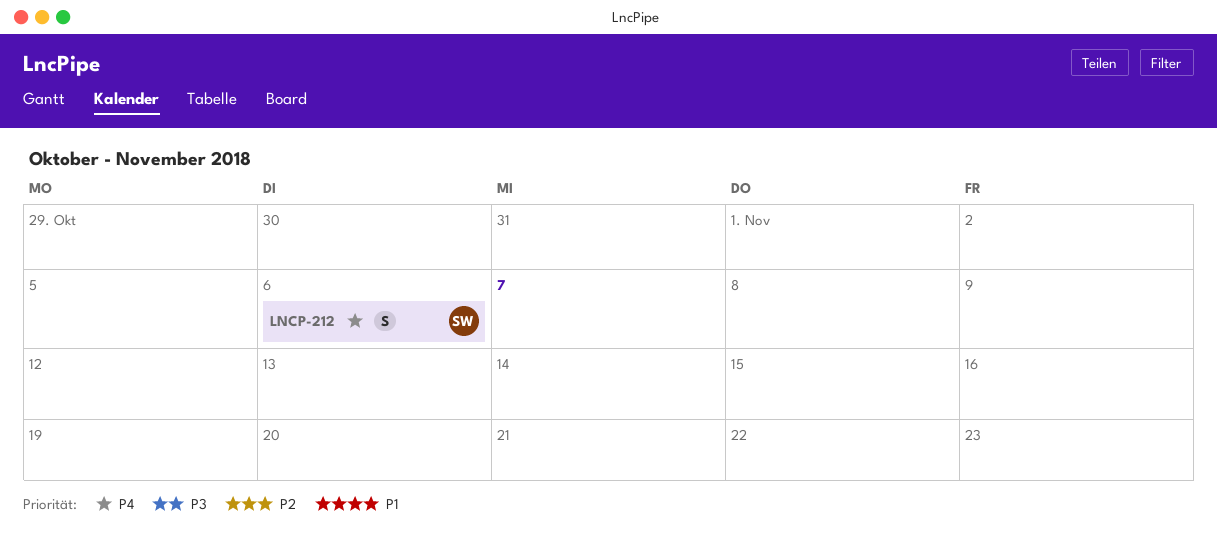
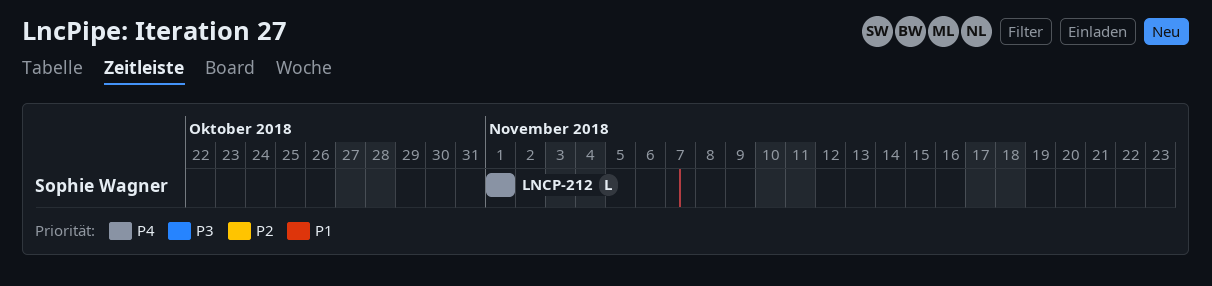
LNCP-212, estimate: S -> L
LNCP-212, due: Nov 6 -> Nov 1

